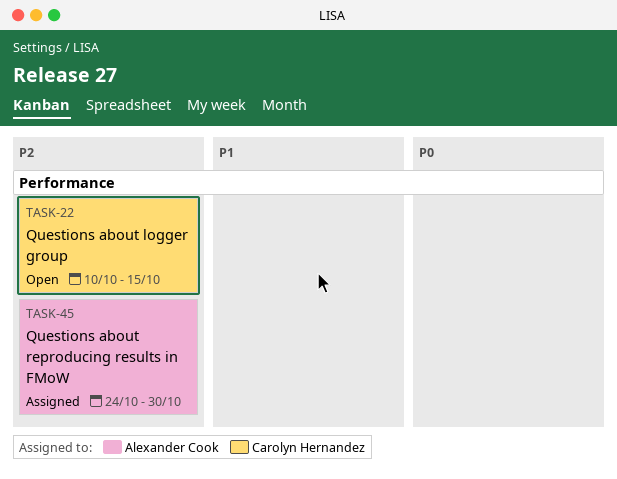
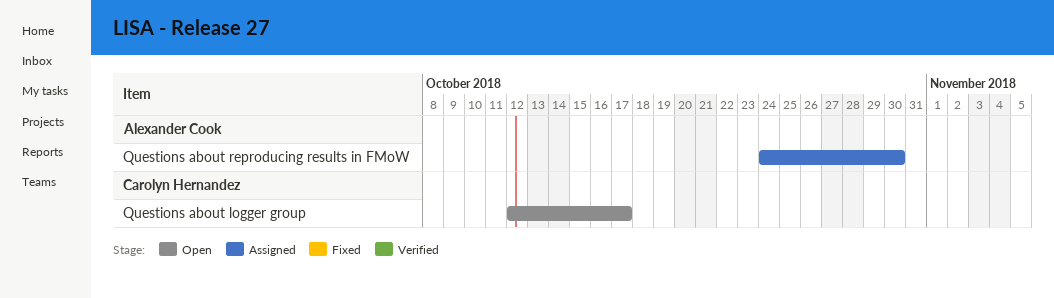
Questions about logger group, start: Oct 10 -> Oct 12
Questions about logger group, due: Oct 15 -> Oct 17

